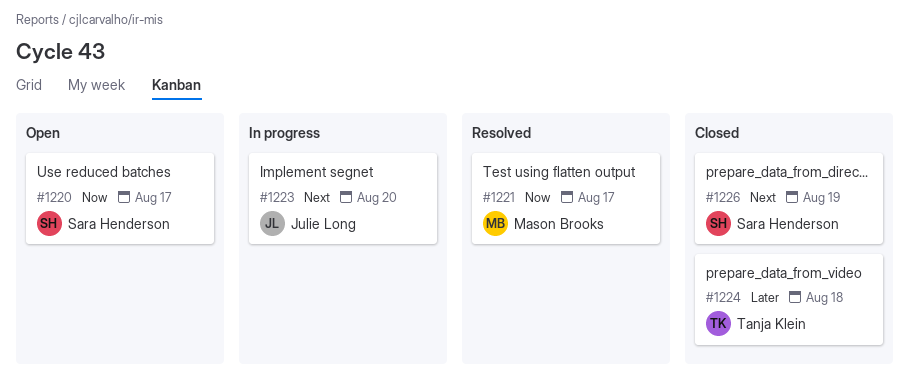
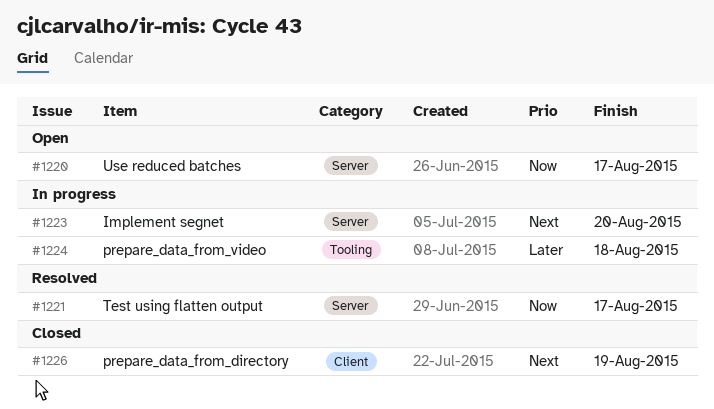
#1224, status: Closed -> In progress

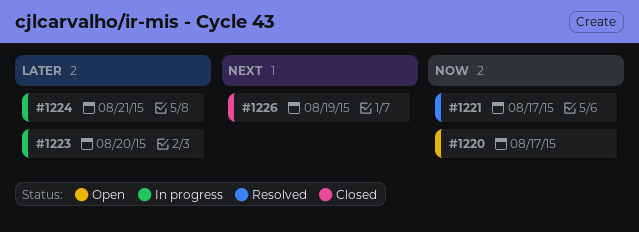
#1223, priority: Next -> Later
#1224, due: Aug 18 -> Aug 21

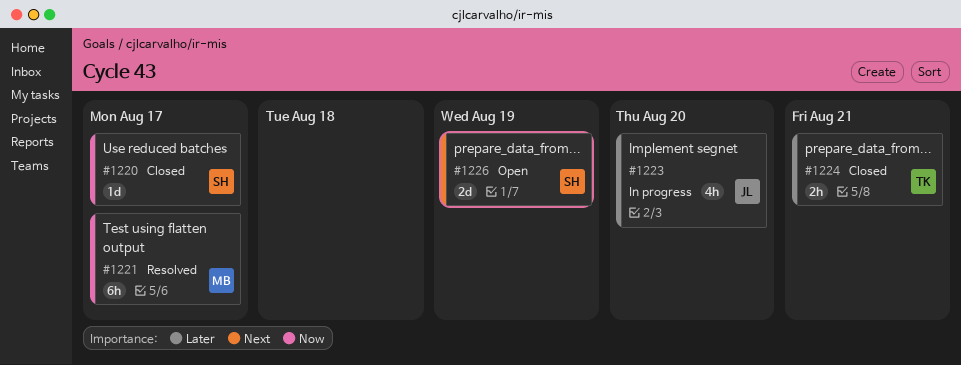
#1220, status: Open -> Closed
#1224, status: In progress -> Closed
#1226, status: Closed -> Open

